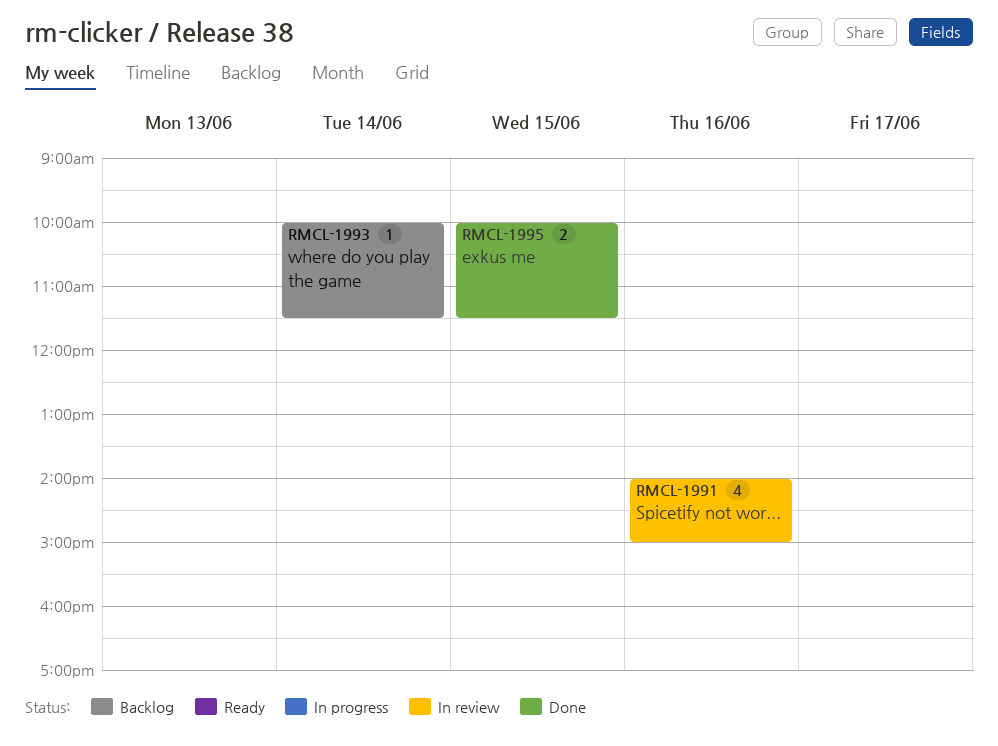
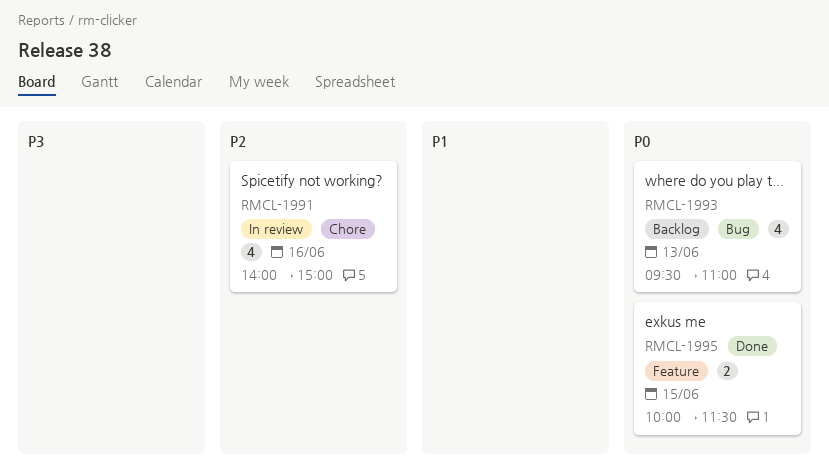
RMCL-1993, estimate: 1 -> 4
RMCL-1993, day: Jun 14 -> Jun 13
RMCL-1993, begins: 10:00 -> 09:30
RMCL-1993, ends: 11:30 -> 11:00

